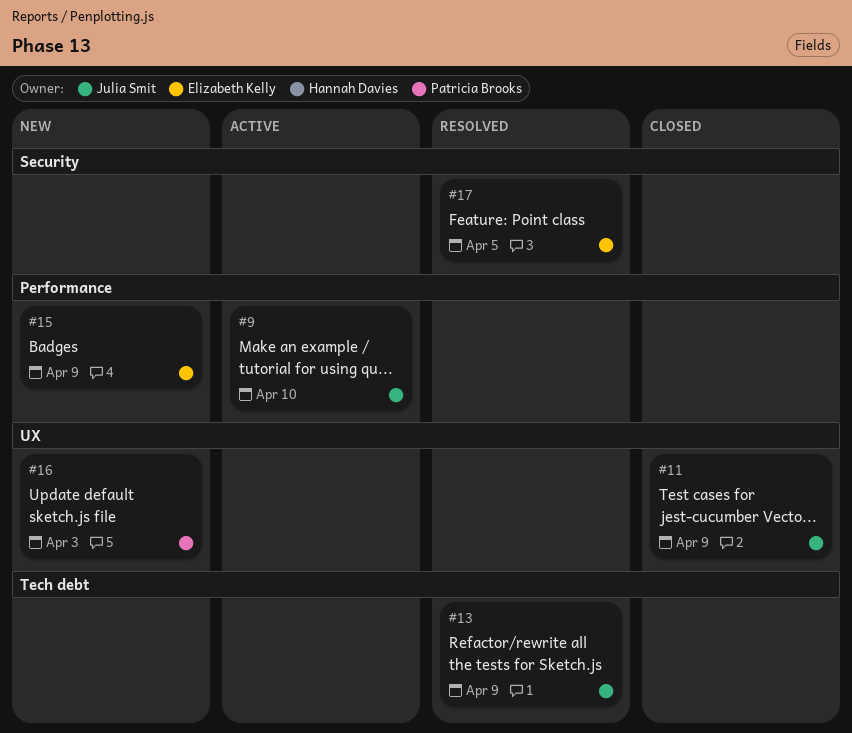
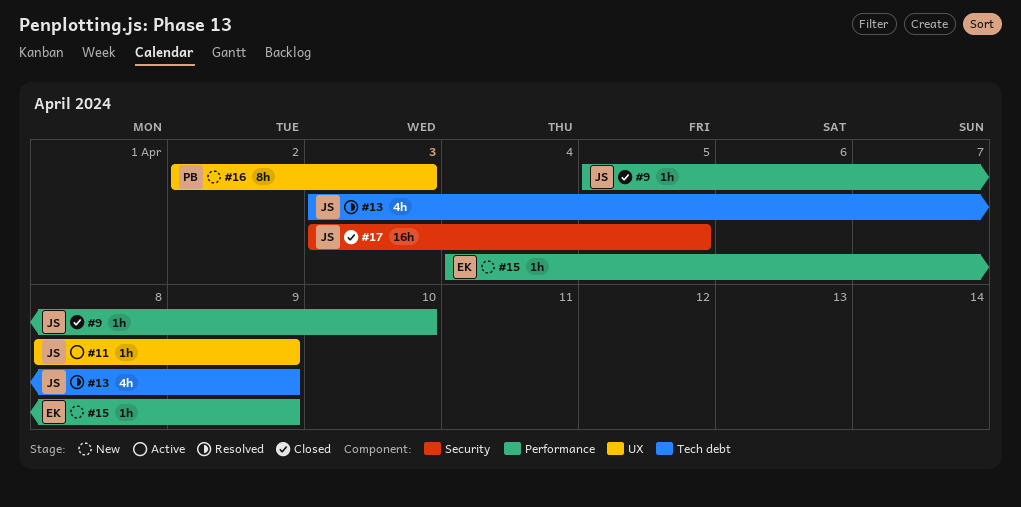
#9, status: Active -> Closed
#11, status: Closed -> Active
#17, status: Resolved -> Closed
#17, owner: Elizabeth Kelly -> Julia Smit

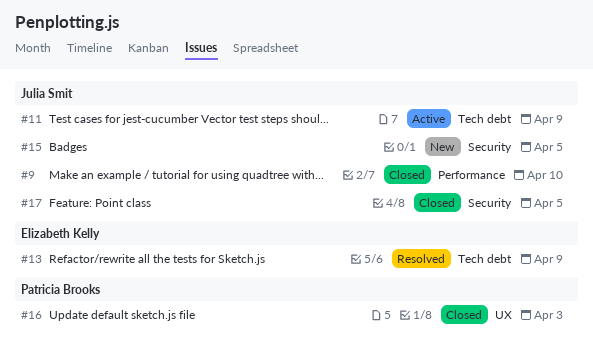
#11, label: UX -> Tech debt
#13, owner: Julia Smit -> Elizabeth Kelly
#15, owner: Elizabeth Kelly -> Julia Smit
#15, label: Performance -> Security
#15, due: Apr 9 -> Apr 5
#16, status: New -> Closed

